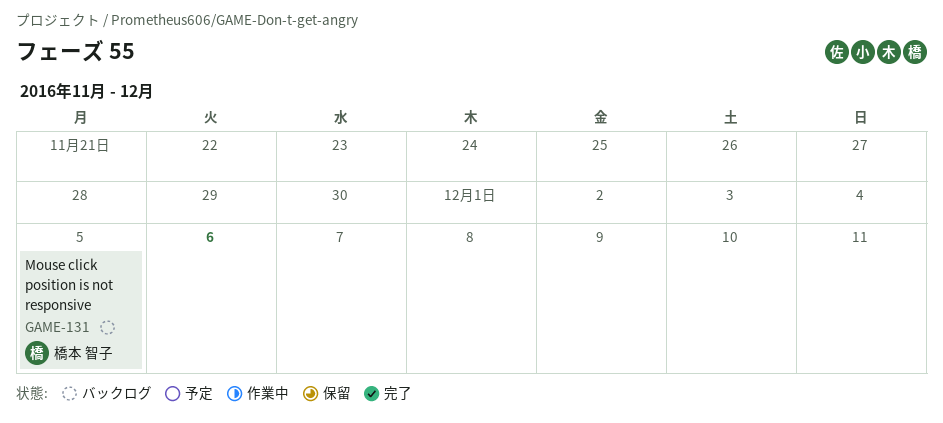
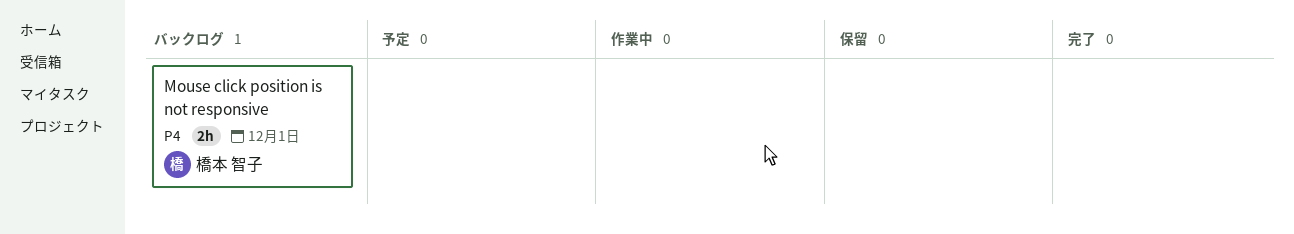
Mouse click position is not responsive, due: Dec 5 -> Dec 1

